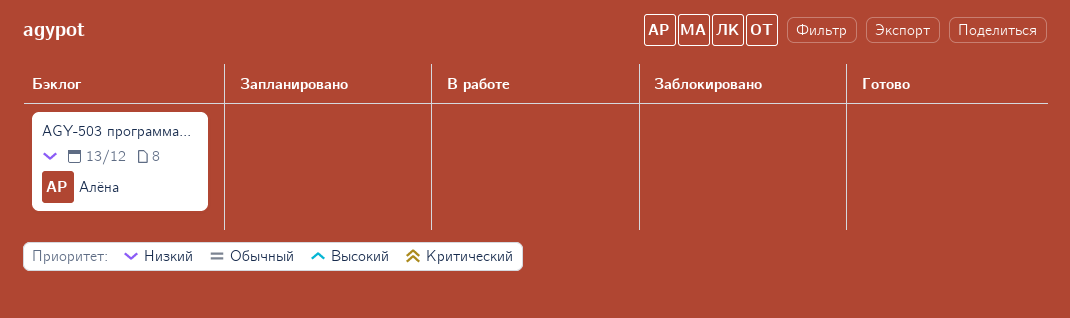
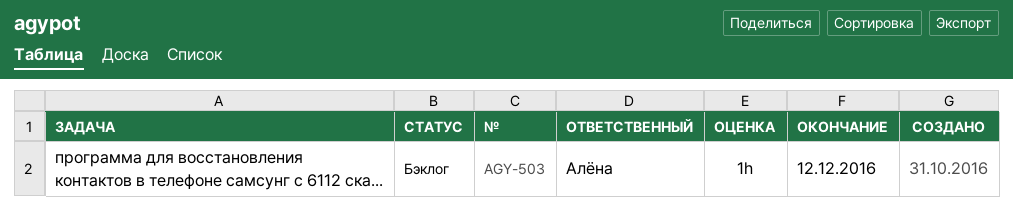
AGY-503, due: Dec 13 -> Dec 12

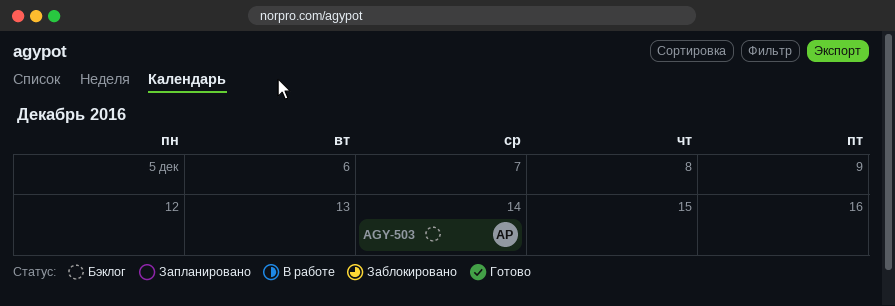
AGY-503, due: Dec 12 -> Dec 14

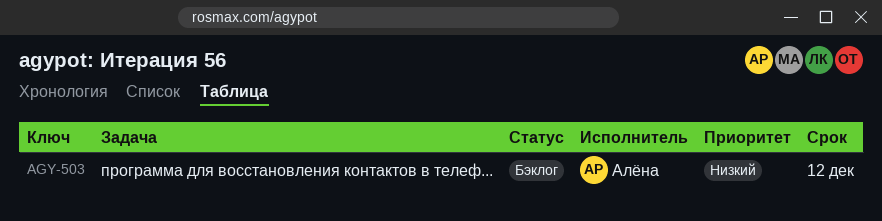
AGY-503, due: Dec 14 -> Dec 12

